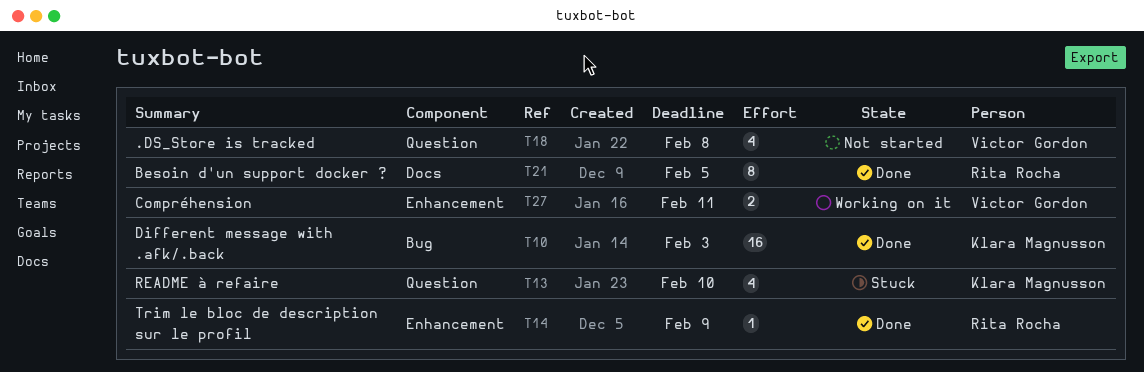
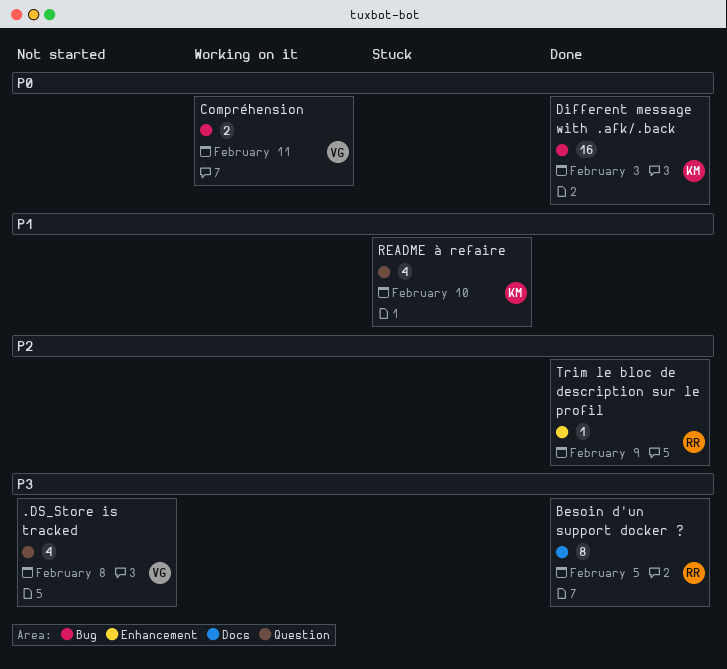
Compréhension, label: Enhancement -> Bug

